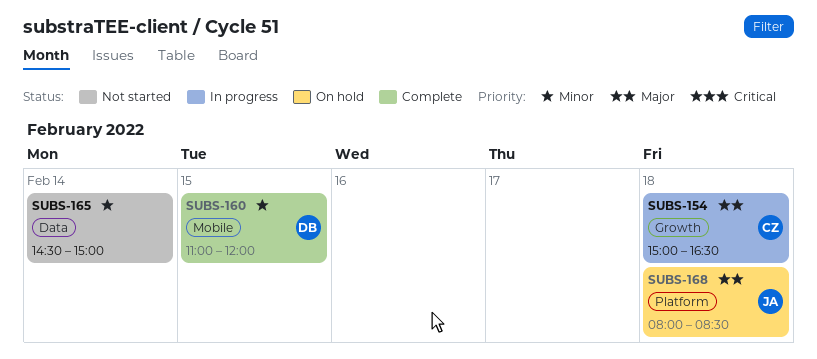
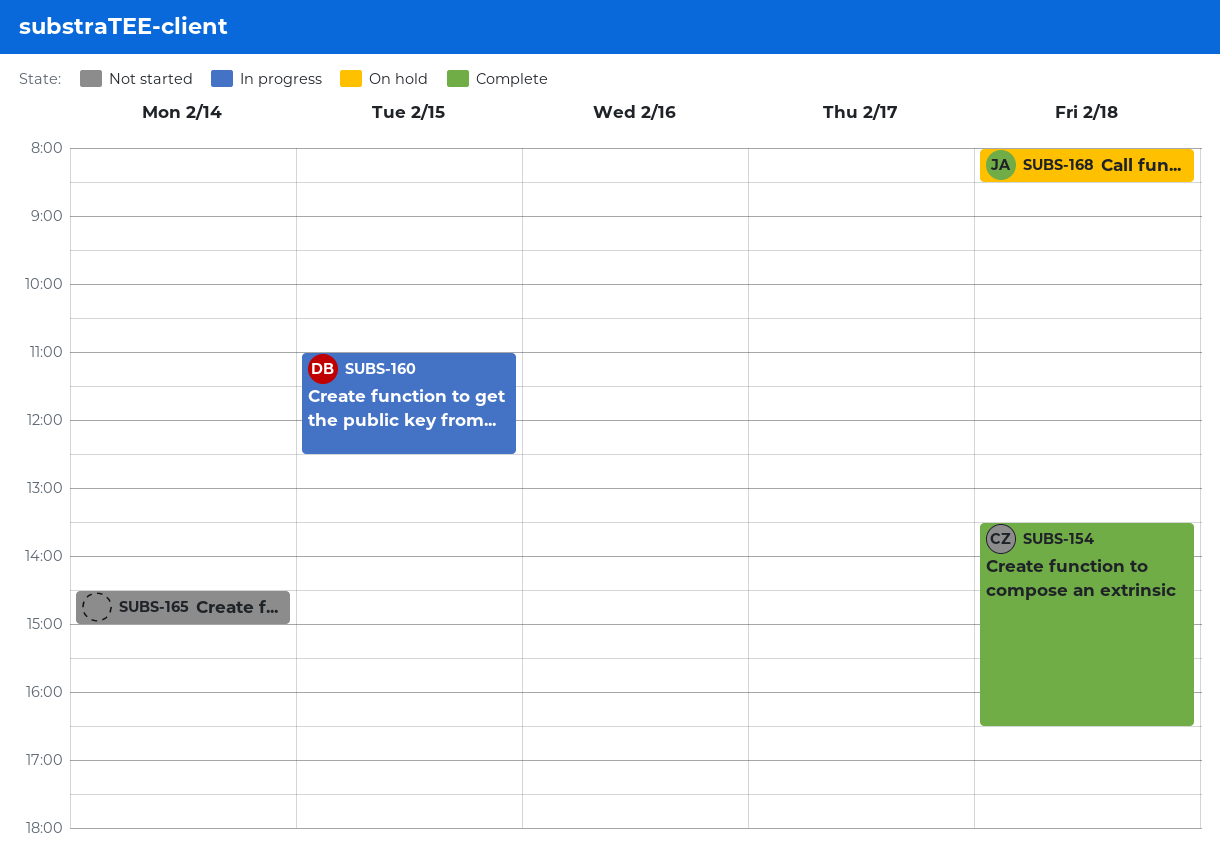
SUBS-154, status: In progress -> Complete
SUBS-154, begins: 15:00 -> 13:30
SUBS-160, status: Complete -> In progress
SUBS-160, ends: 12:00 -> 12:30

